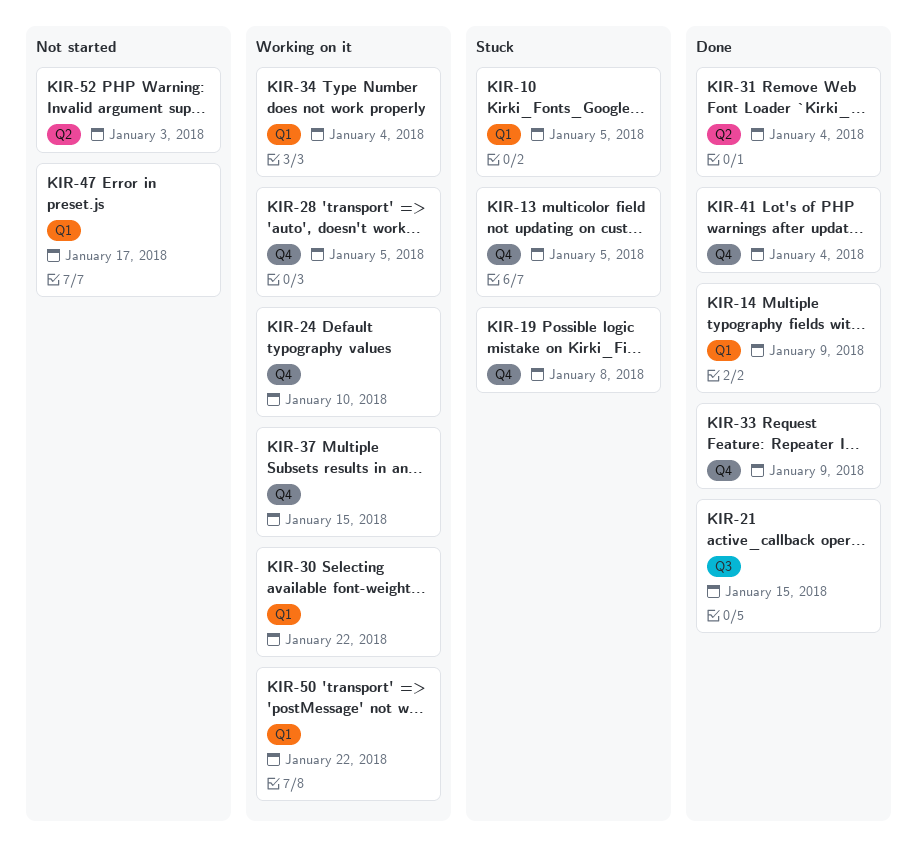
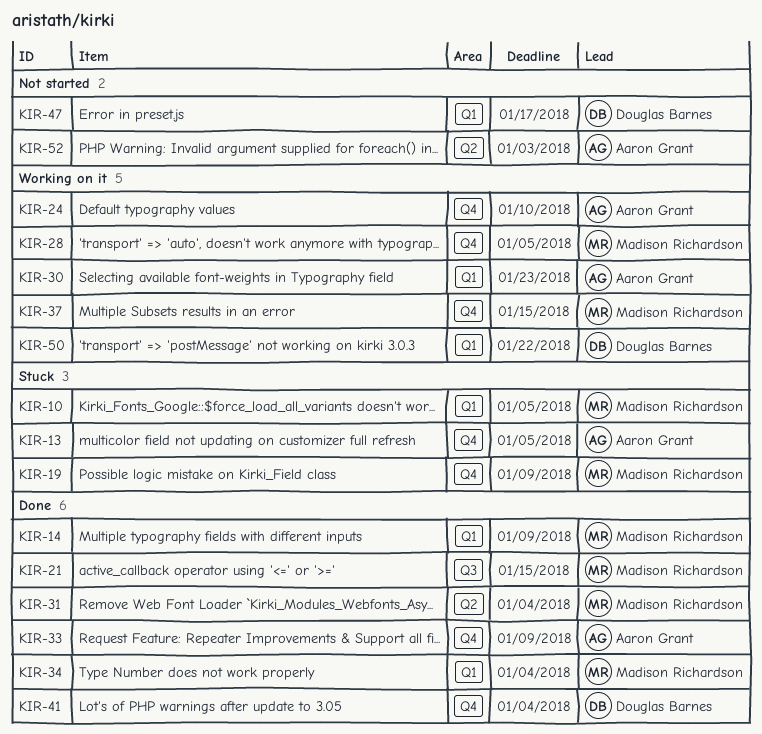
KIR-19, due: Jan 8 -> Jan 9
KIR-30, due: Jan 22 -> Jan 23
KIR-34, status: Working on it -> Done

